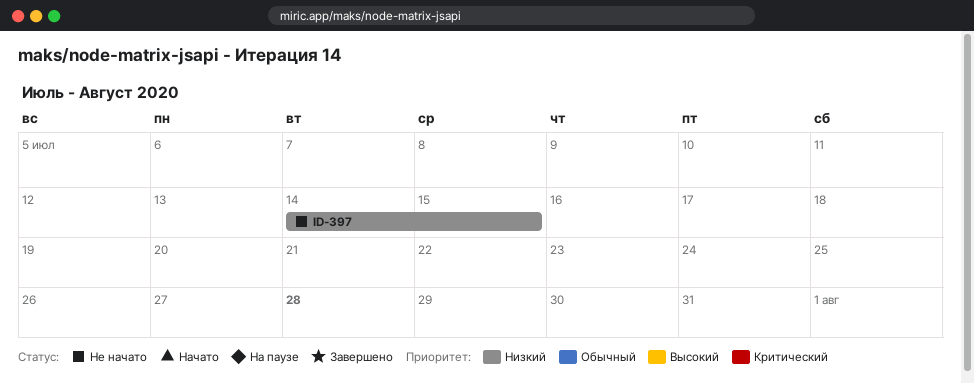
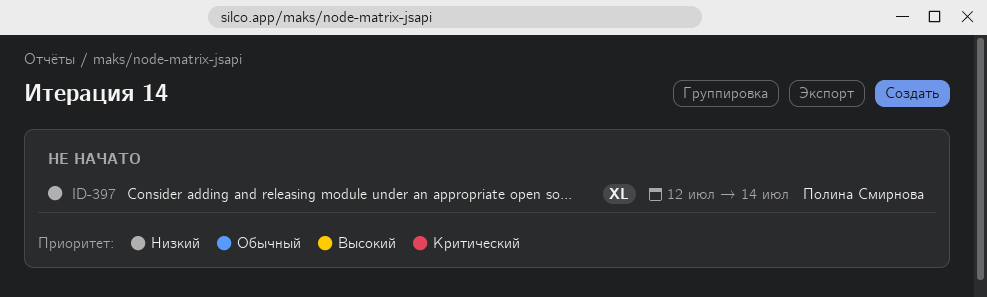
ID-397, start: Jul 14 -> Jul 12
ID-397, due: Jul 15 -> Jul 14

